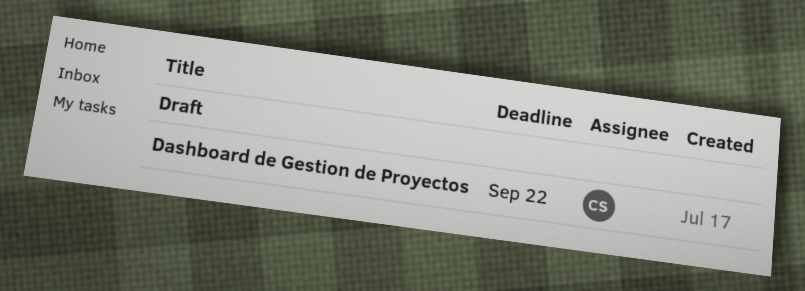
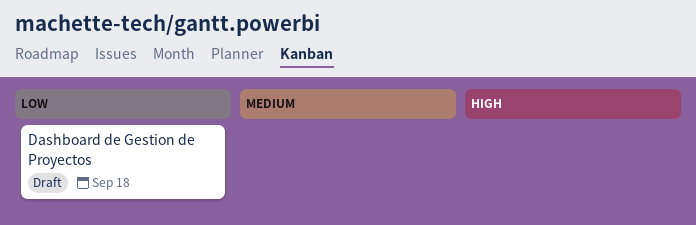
Dashboard de Gestion de Proyectos, due: Sep 22 -> Sep 18

